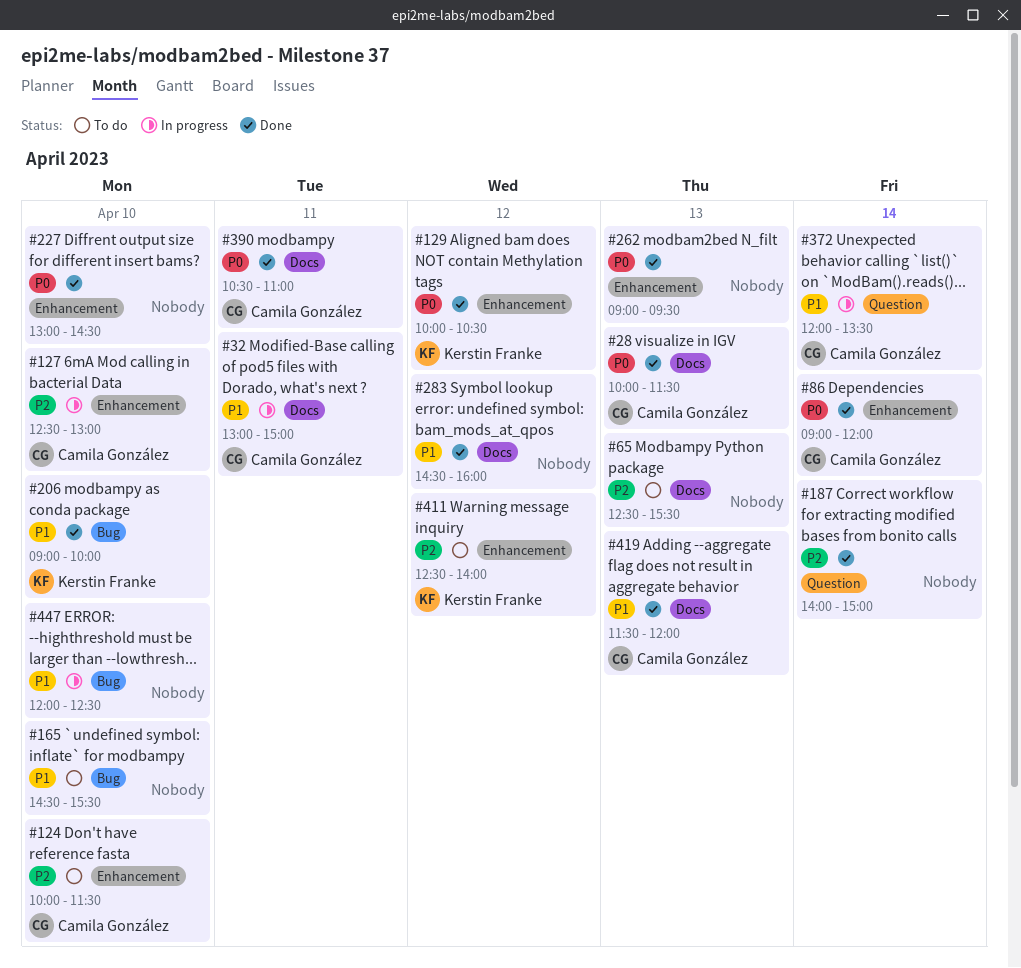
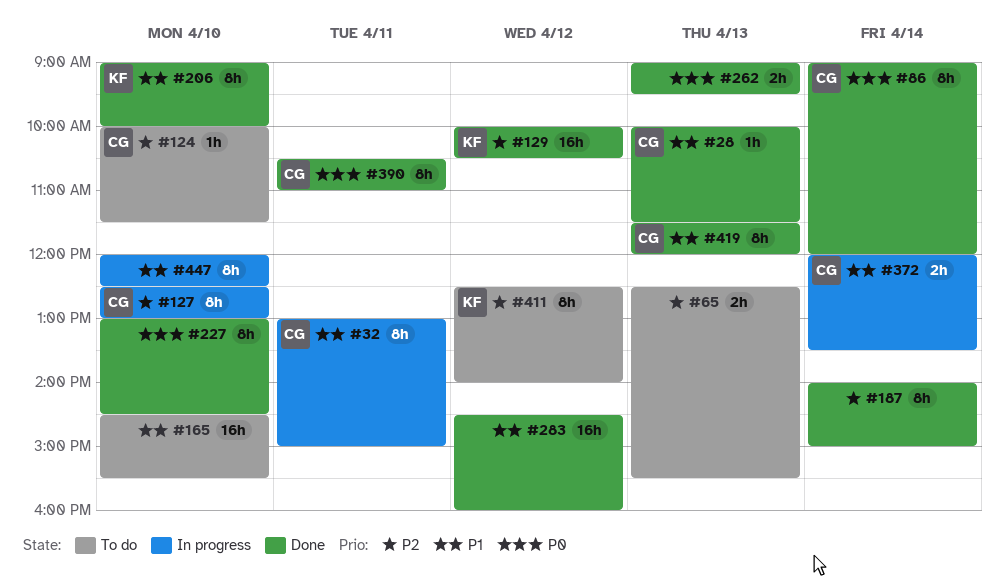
#28, priority: P0 -> P1
#129, priority: P0 -> P2

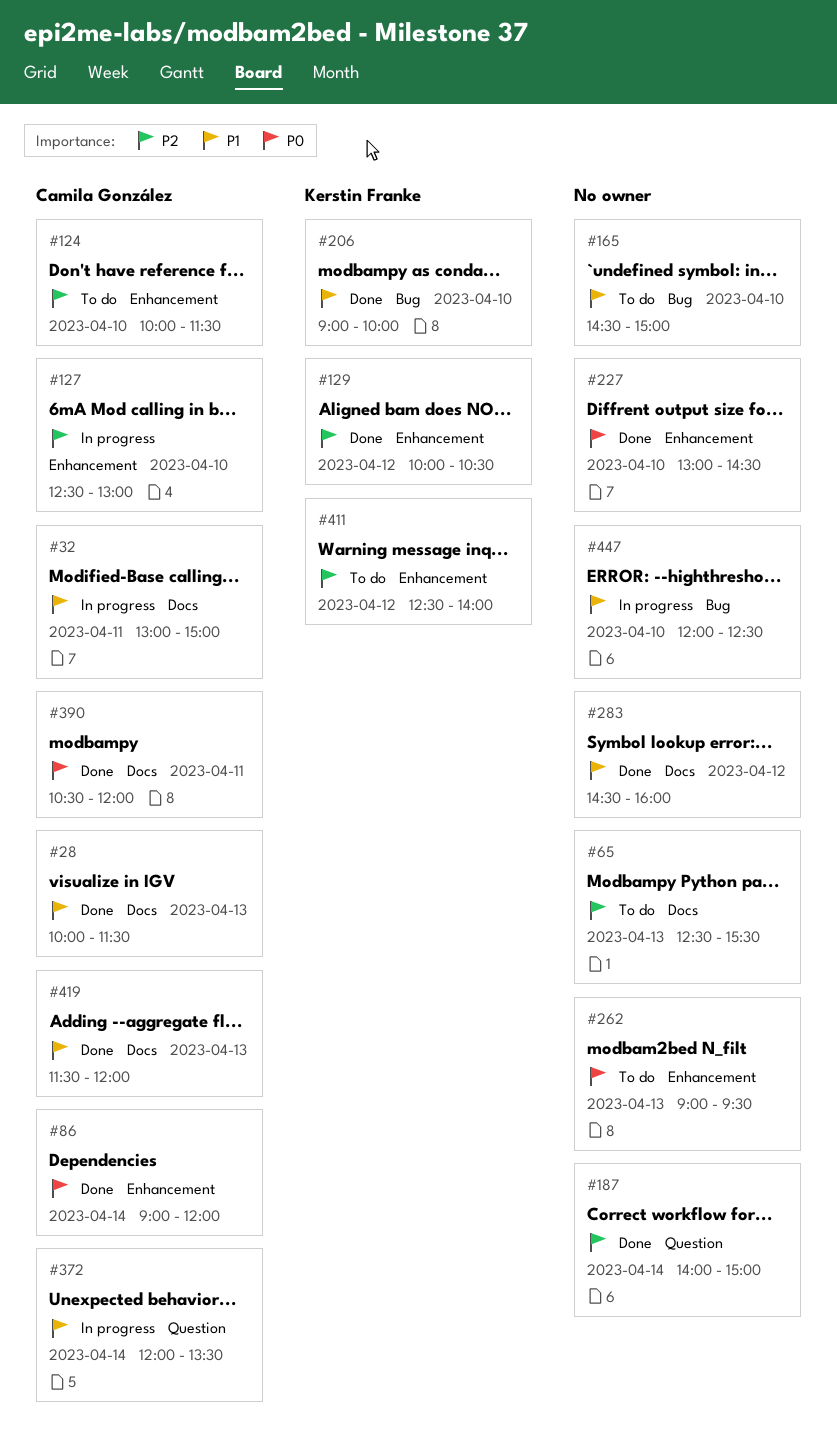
#165, ends: 15:30 -> 15:00
#262, status: Done -> To do
#390, ends: 11:00 -> 12:00

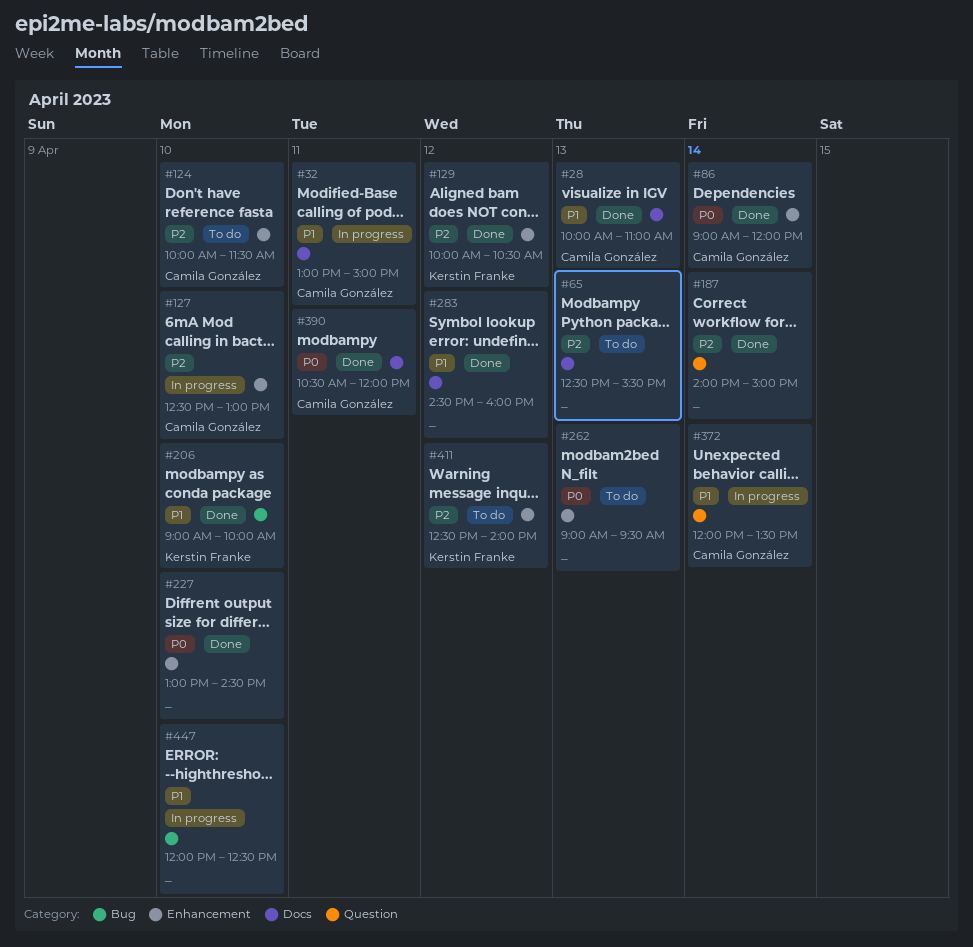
#28, ends: 11:30 -> 11:00
#165: present -> none
#419: present -> none

